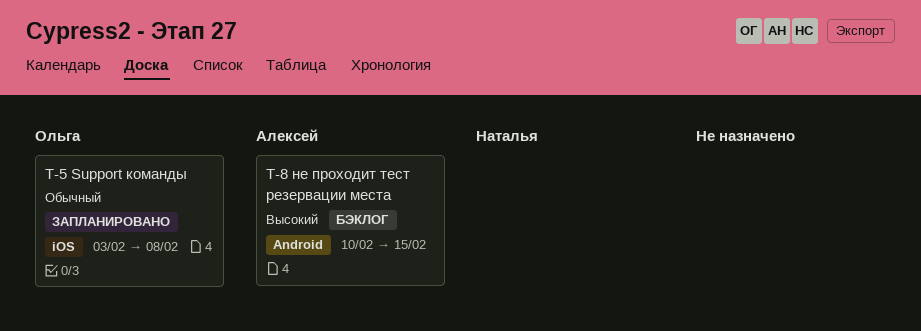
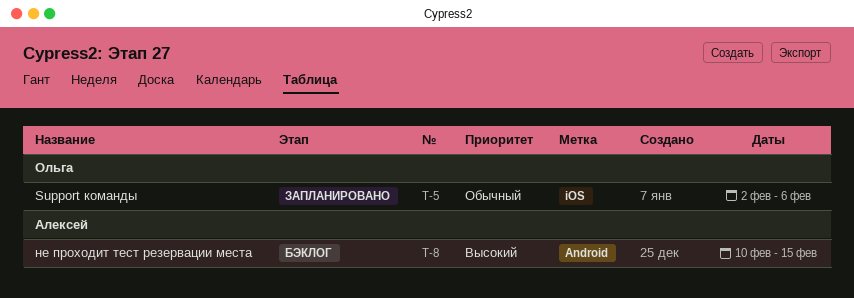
T-5, start: Feb 3 -> Feb 2
T-5, due: Feb 8 -> Feb 6

